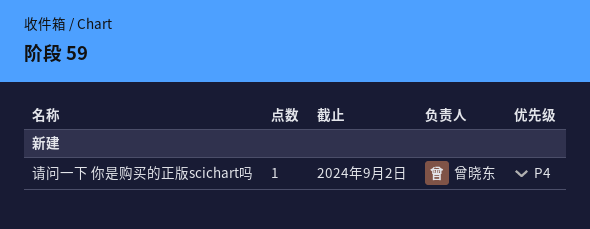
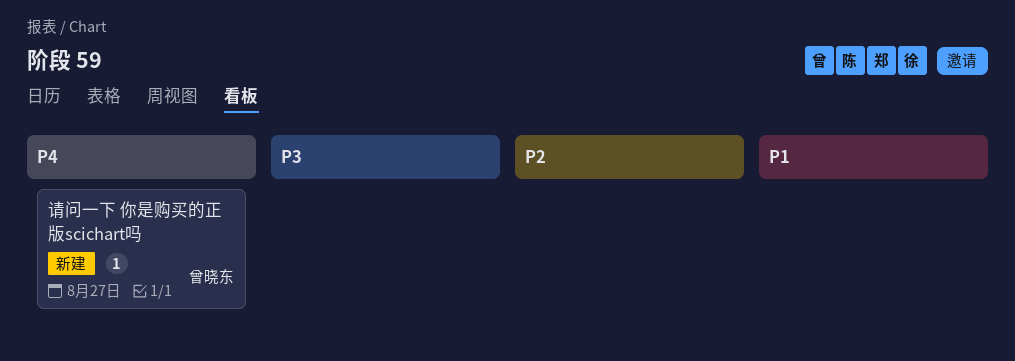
请问一下 你是购买的正版scichart吗, due: Sep 2 -> Aug 27

